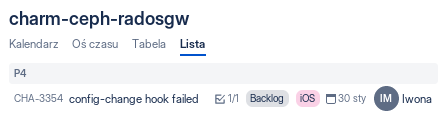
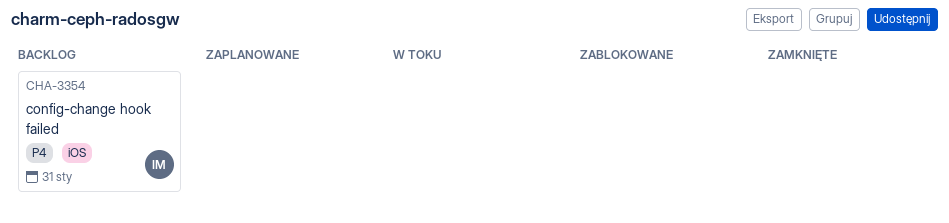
CHA-3354, due: Jan 30 -> Jan 31

